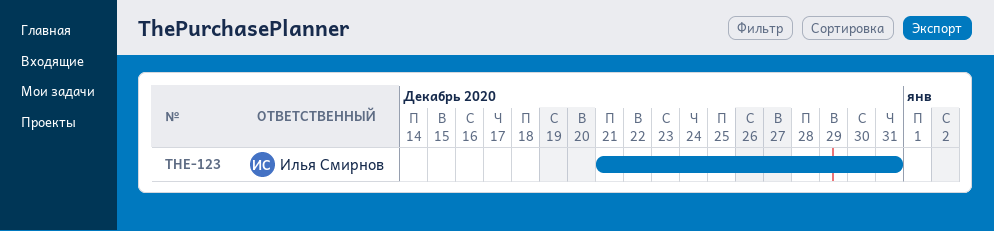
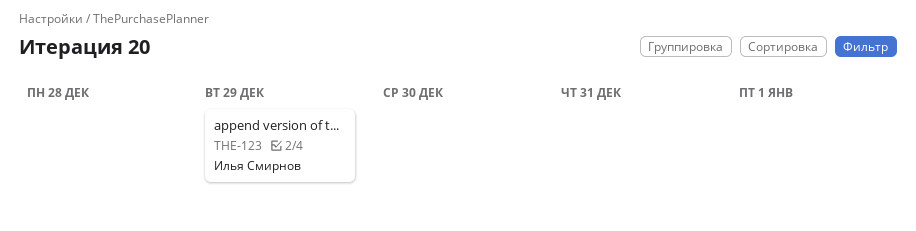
THE-123, due: Dec 31 -> Dec 29

